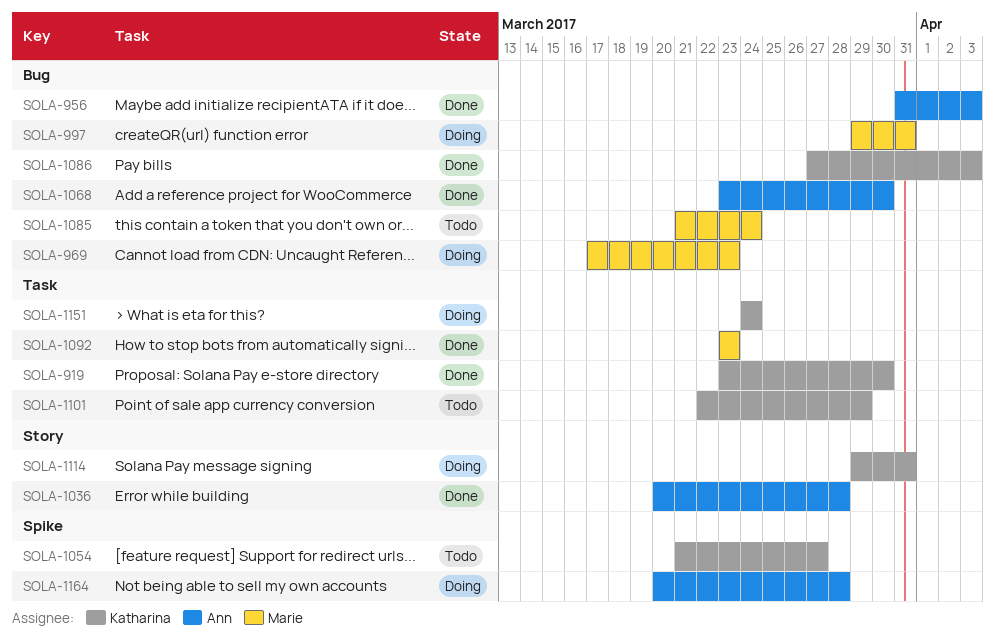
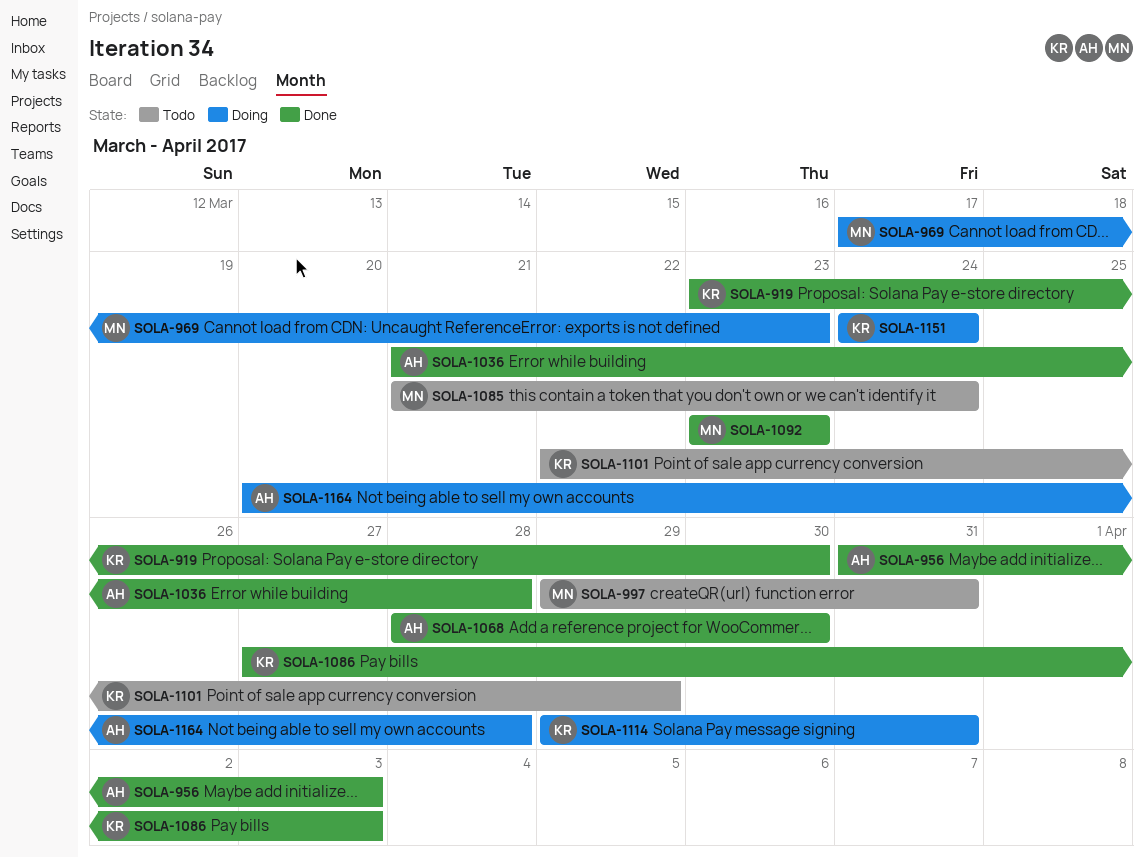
SOLA-997, status: Doing -> Todo
SOLA-1036, start: Mar 20 -> Mar 21
SOLA-1054: present -> none
SOLA-1068, start: Mar 23 -> Mar 28

